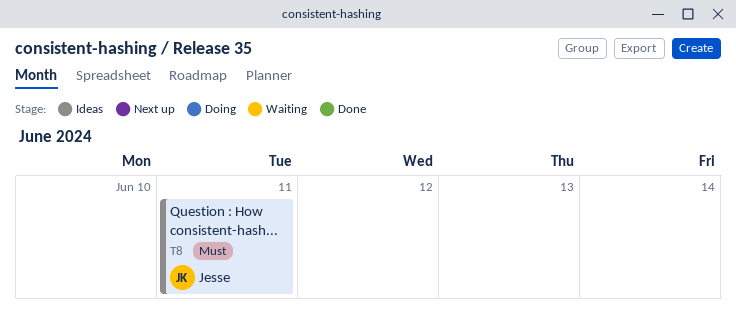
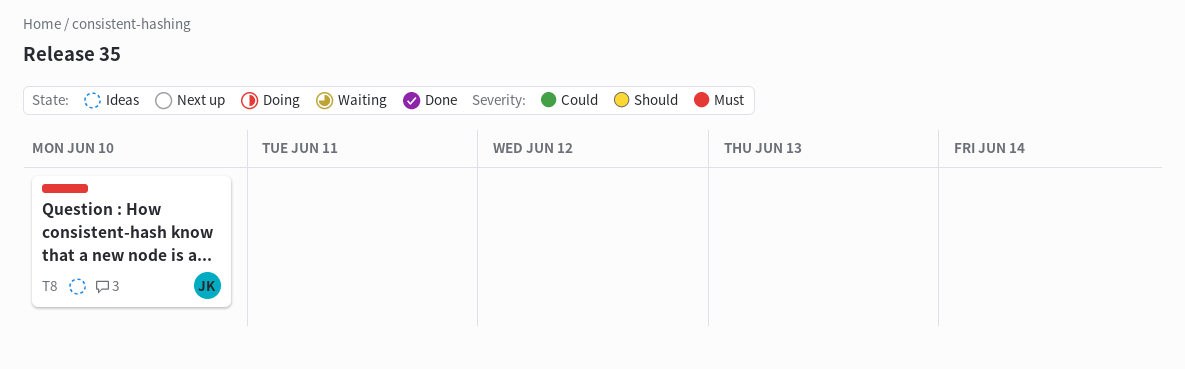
T8, due: Jun 11 -> Jun 10

